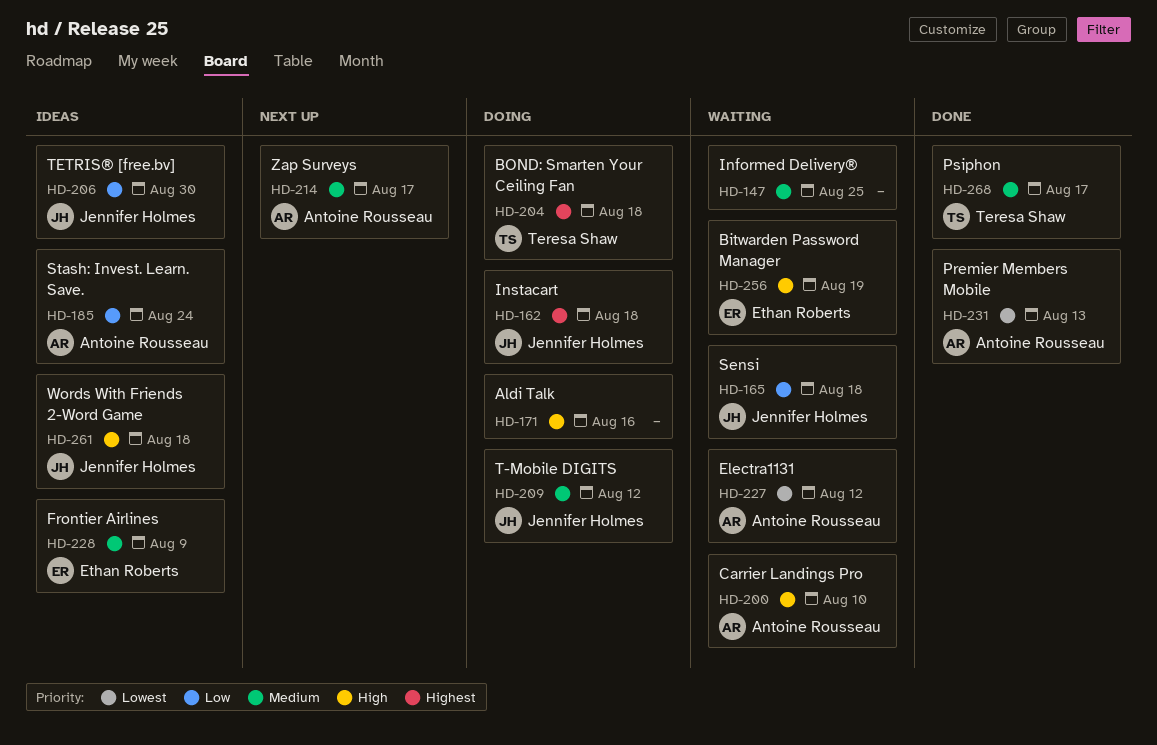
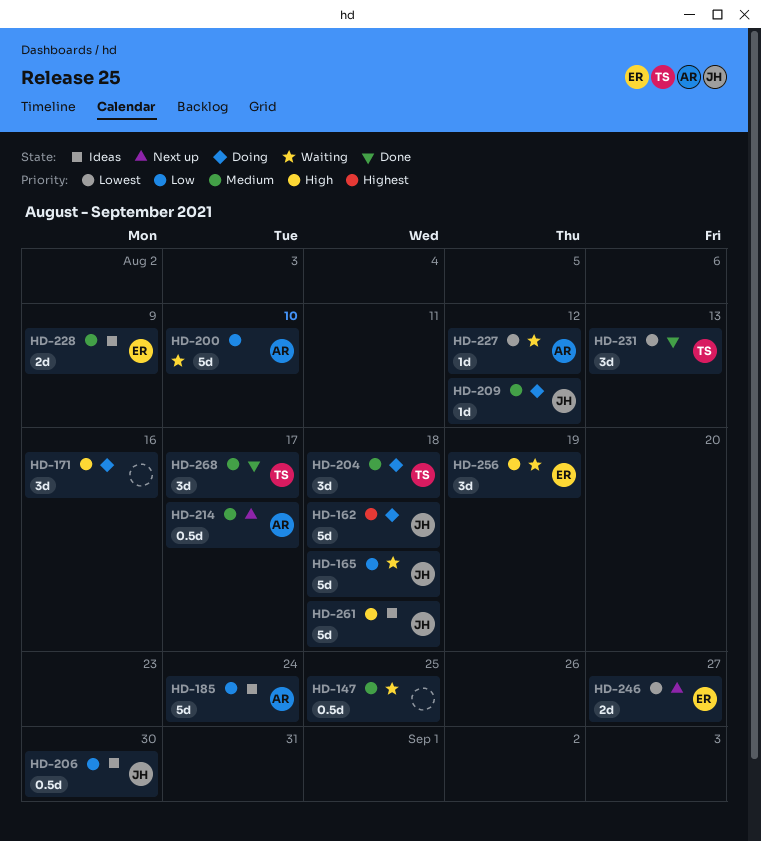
HD-200, priority: High -> Low
HD-204, priority: Highest -> Medium
HD-231, owner: Antoine Rousseau -> Teresa Shaw
HD-246: none -> present

